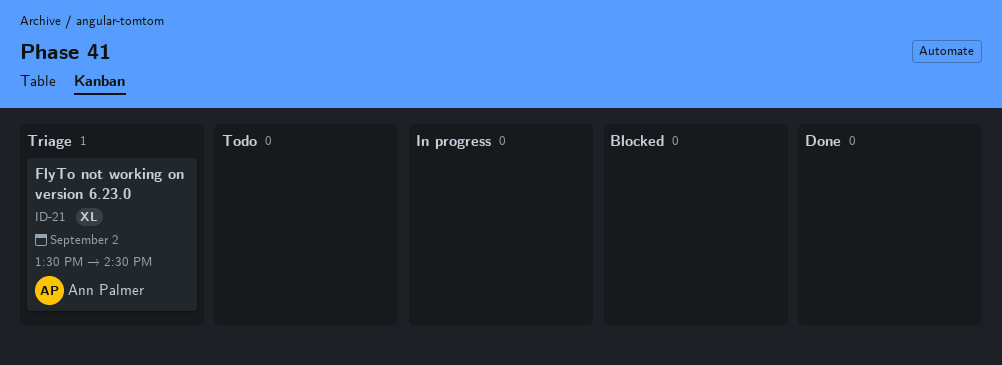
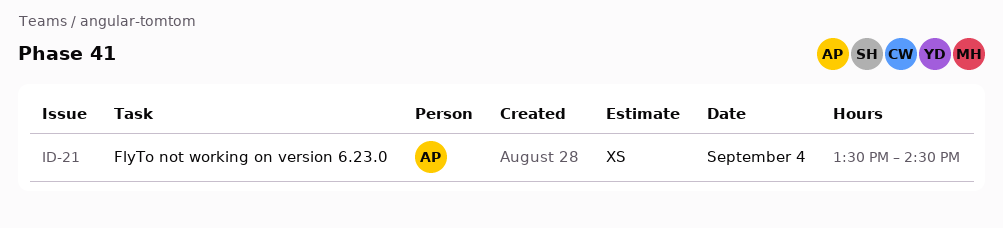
ID-21, estimate: XL -> XS
ID-21, day: Sep 2 -> Sep 4

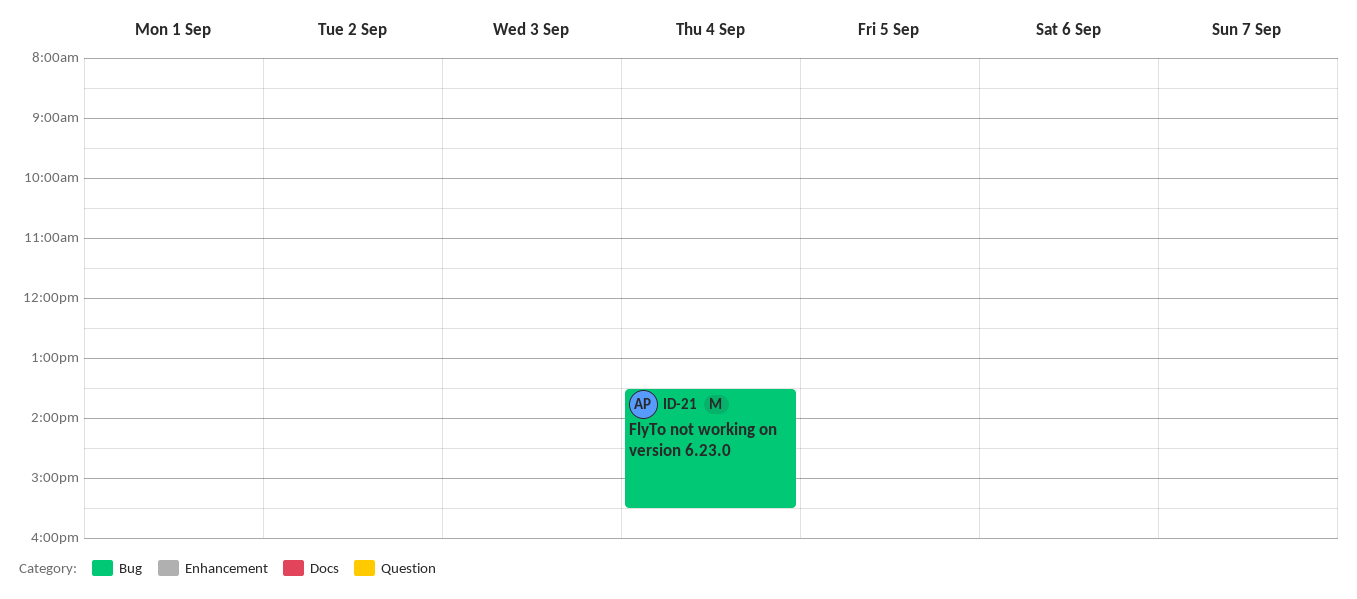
ID-21, estimate: XS -> M
ID-21, ends: 14:30 -> 15:30

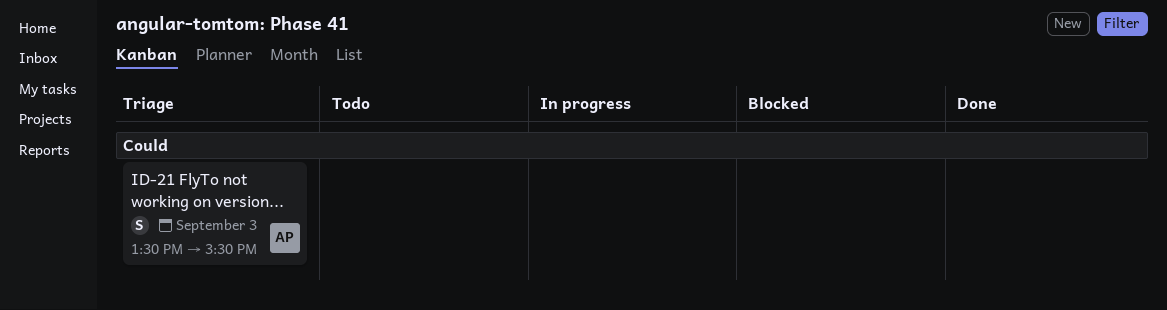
ID-21, estimate: M -> S
ID-21, day: Sep 4 -> Sep 3

